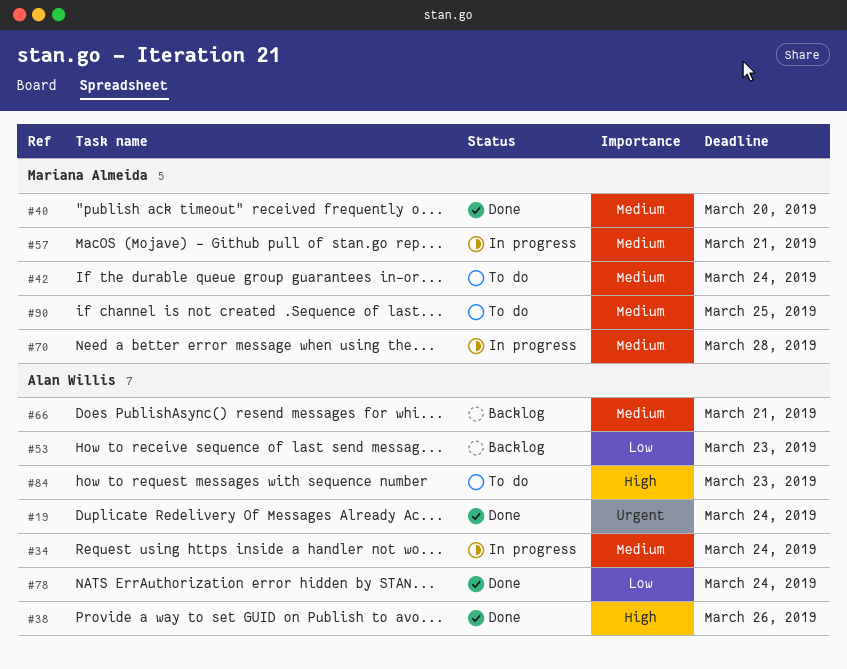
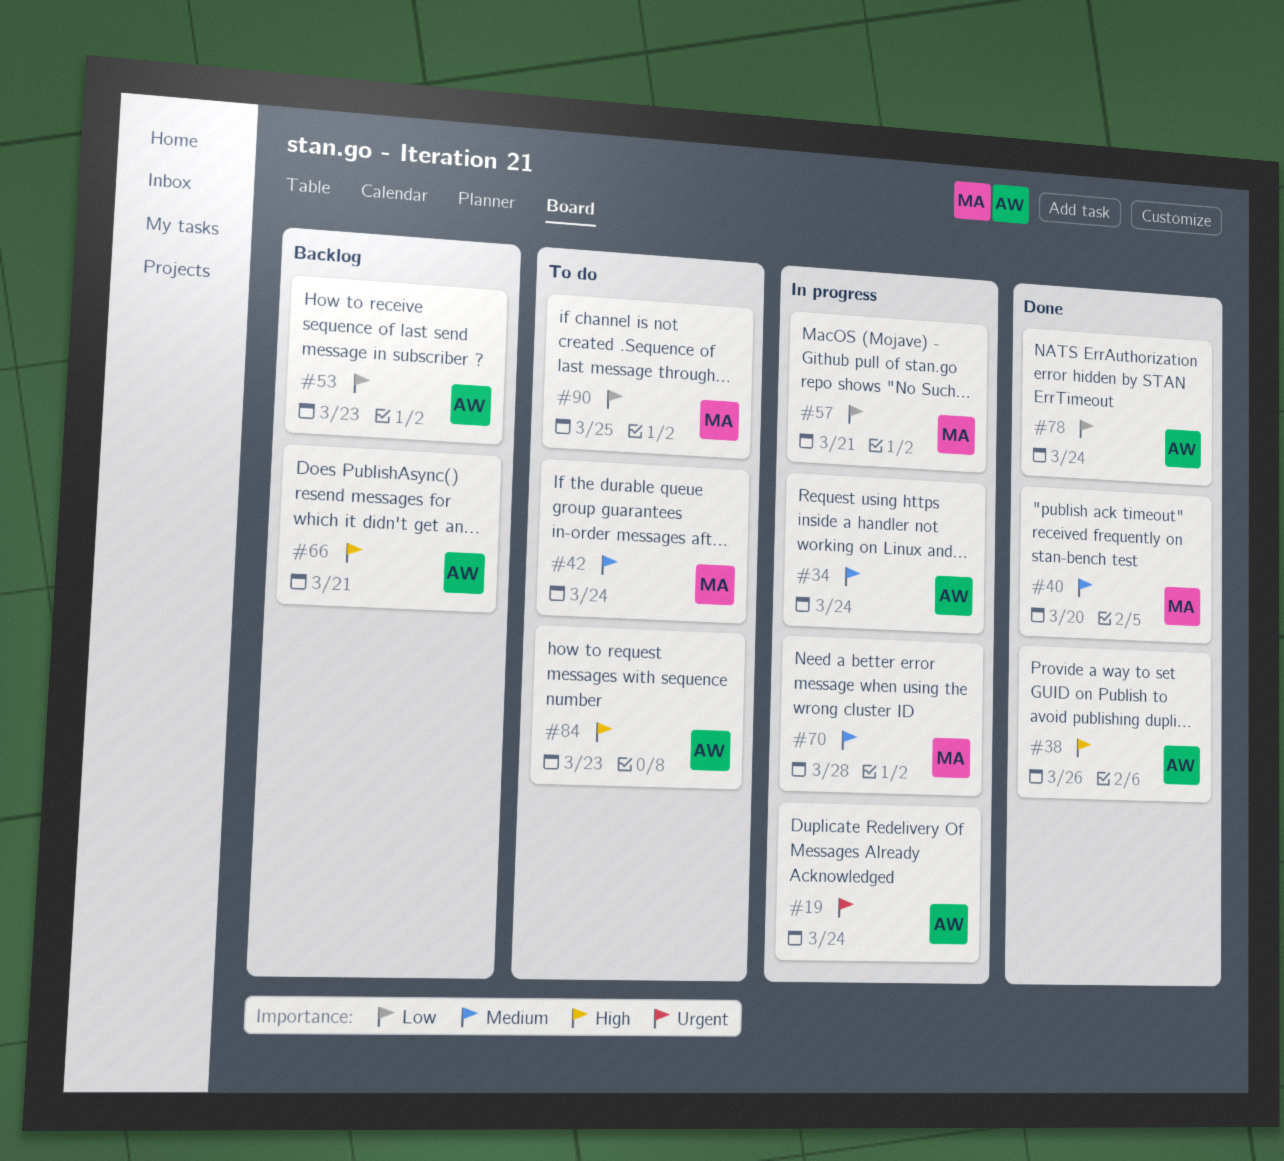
#19, status: Done -> In progress
#57, priority: Medium -> Low
#66, priority: Medium -> High
#90, priority: Medium -> Low

